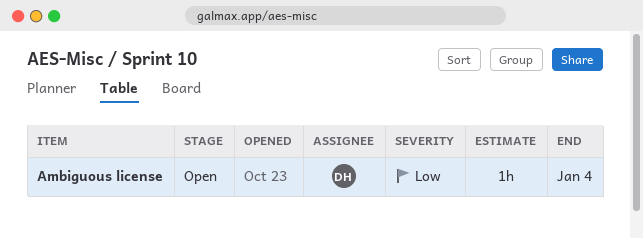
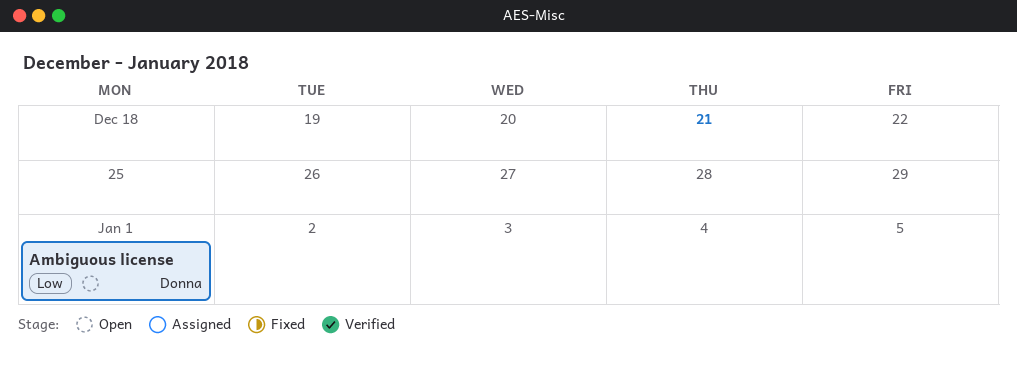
Ambiguous license, due: Jan 4 -> Jan 1

